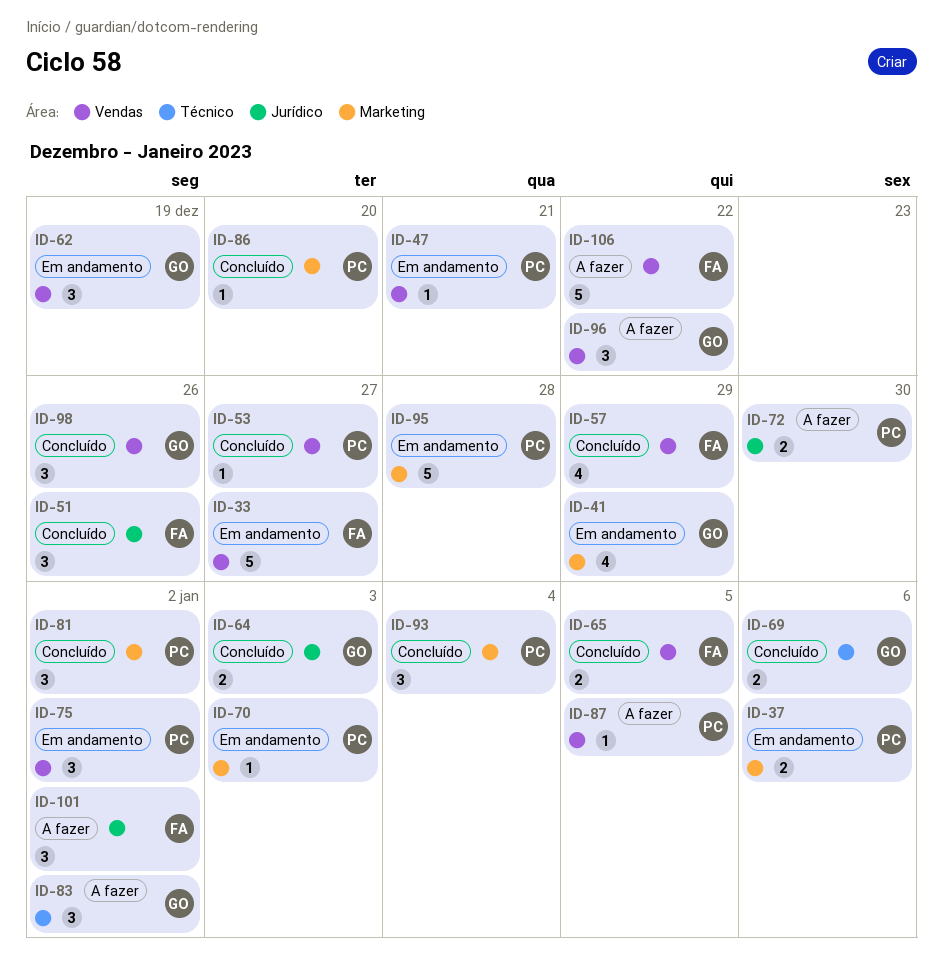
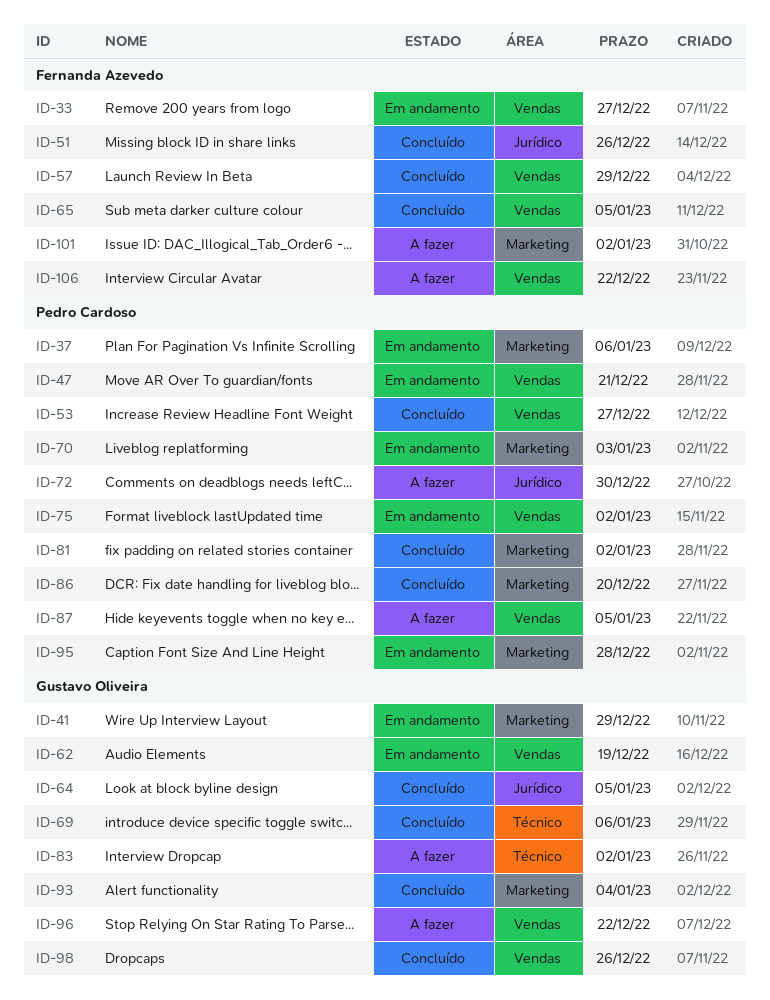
ID-64, due: Jan 3 -> Jan 5
ID-93, owner: Pedro Cardoso -> Gustavo Oliveira
ID-101, label: Jurídico -> Marketing

